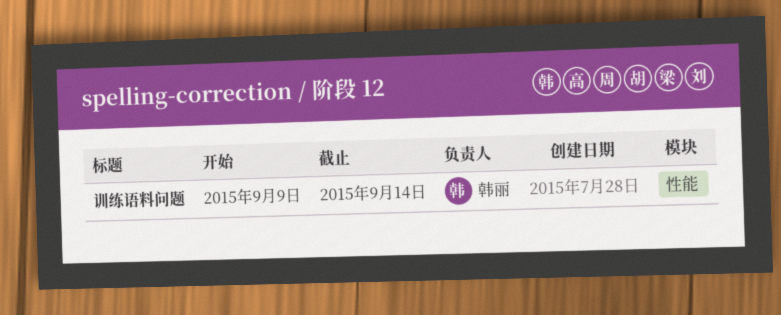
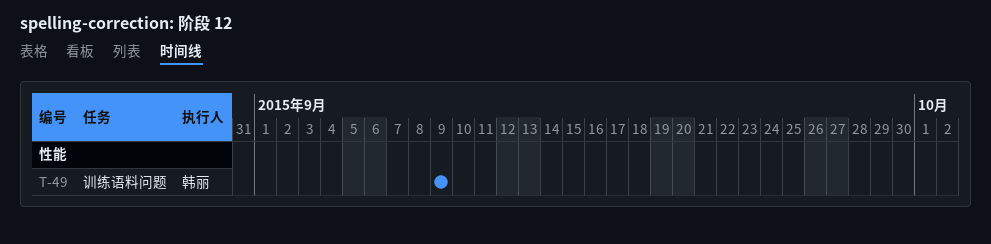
训练语料问题, due: Sep 14 -> Sep 9

